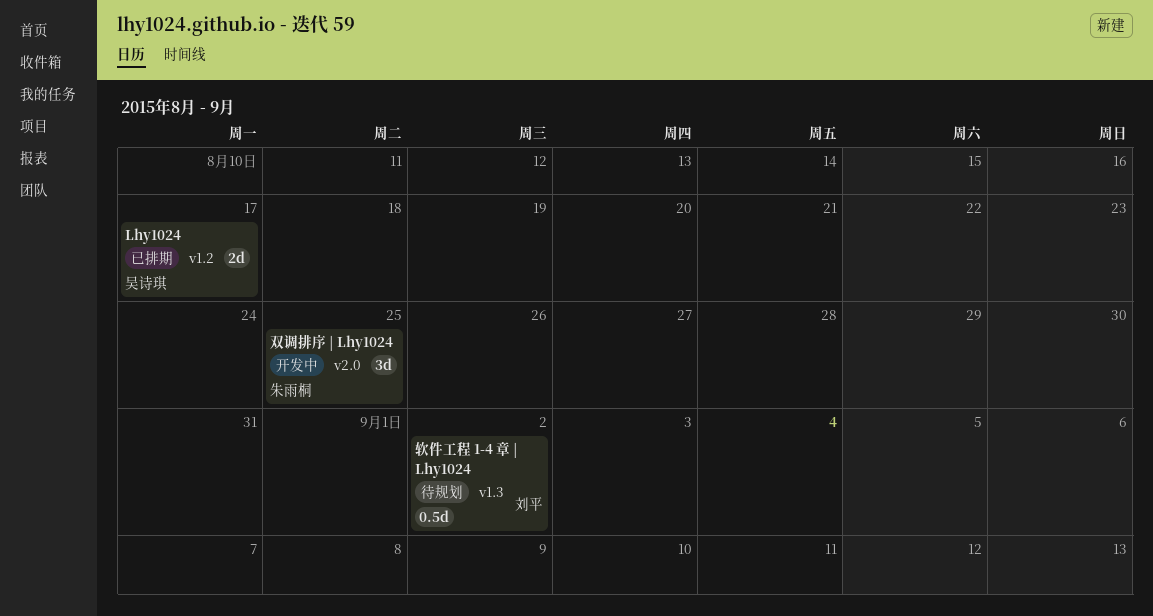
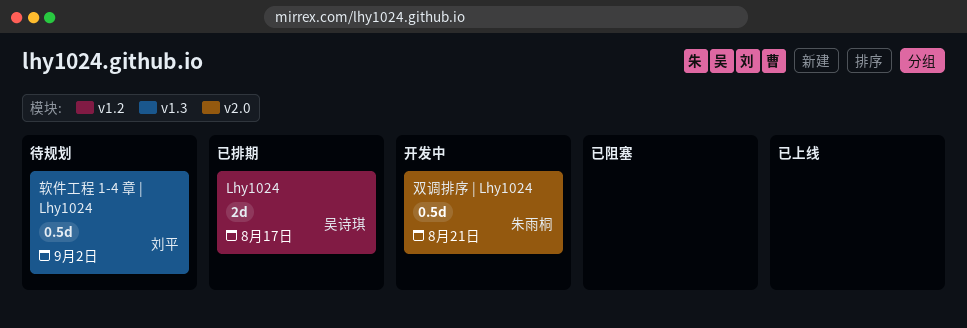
双调排序 | Lhy1024, estimate: 3d -> 0.5d
双调排序 | Lhy1024, due: Aug 25 -> Aug 21

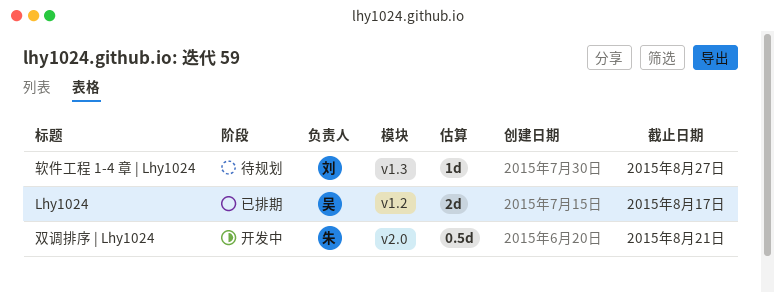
软件工程 1-4 章 | Lhy1024, estimate: 0.5d -> 1d
软件工程 1-4 章 | Lhy1024, due: Sep 2 -> Aug 27

